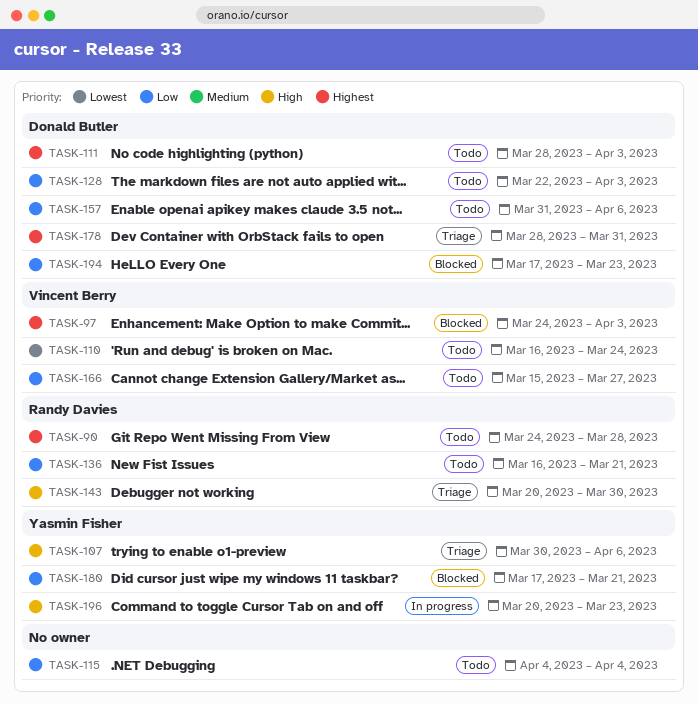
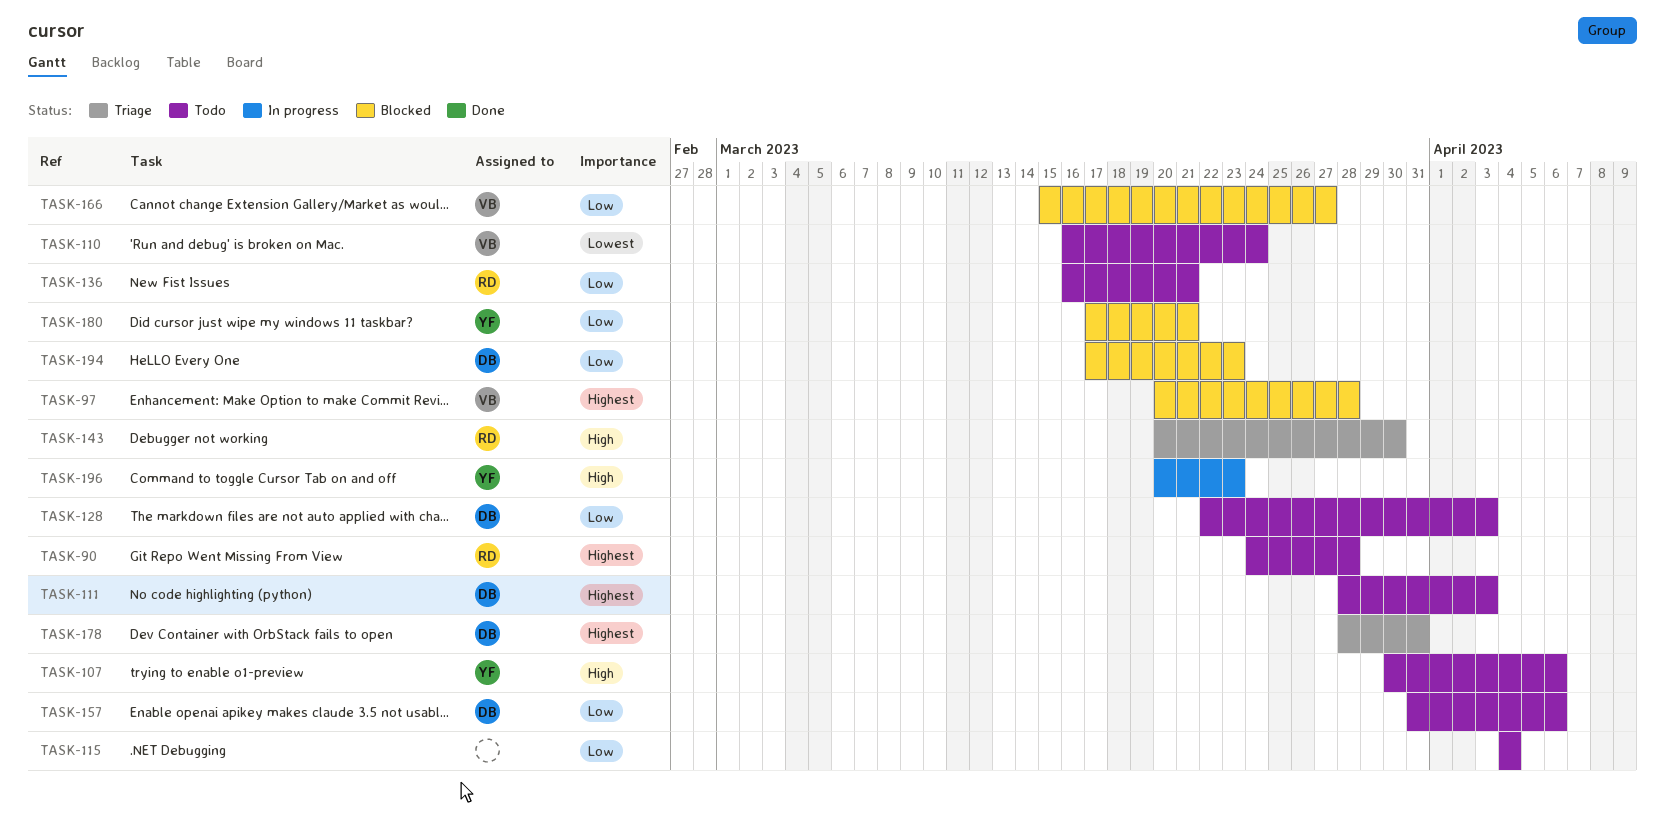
TASK-97, start: Mar 24 -> Mar 20
TASK-97, due: Apr 3 -> Mar 28
TASK-107, status: Triage -> Todo
TASK-166, status: Todo -> Blocked

